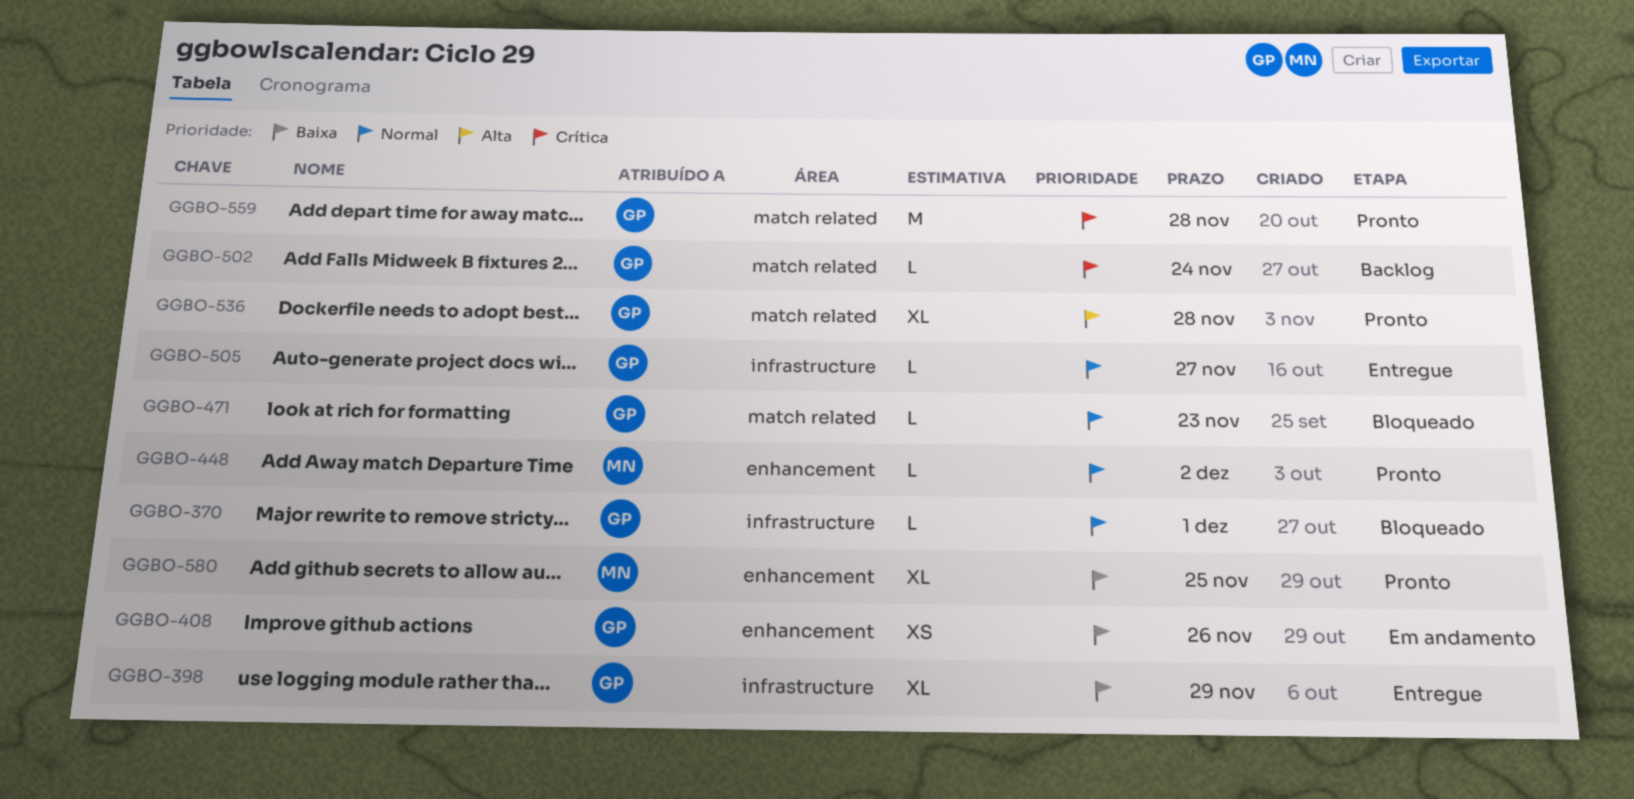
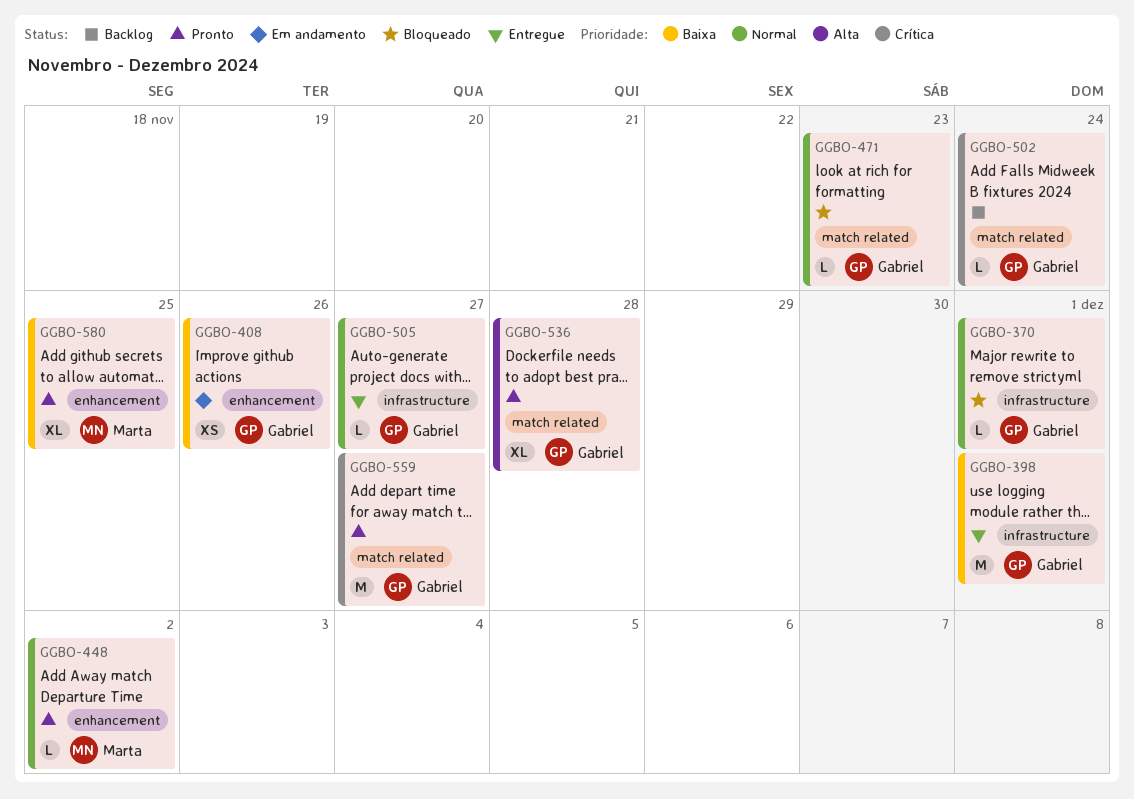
GGBO-398, estimate: XL -> M
GGBO-398, due: Nov 29 -> Dec 1
GGBO-559, due: Nov 28 -> Nov 27

